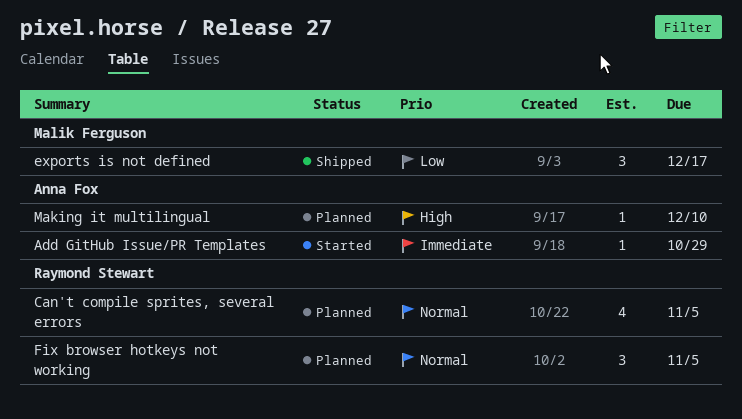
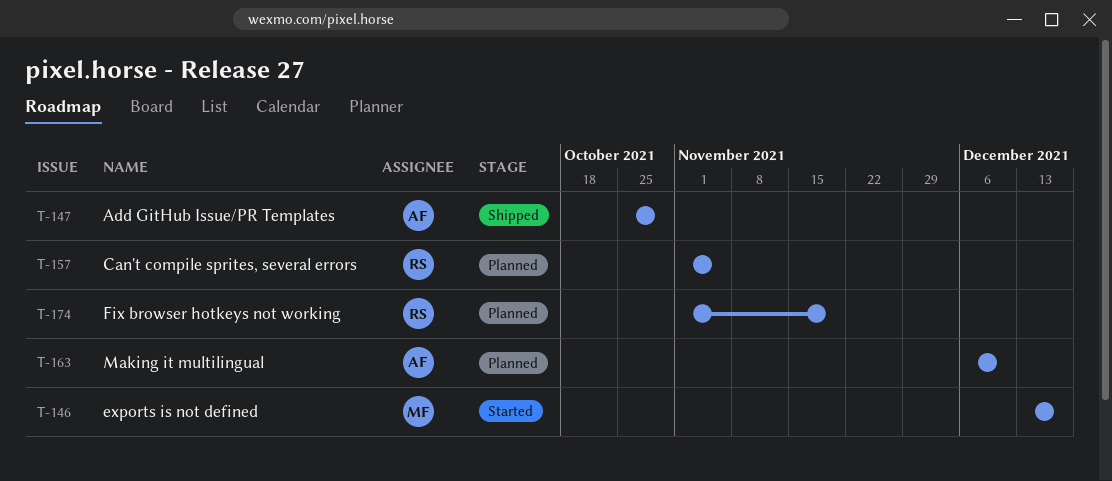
Add GitHub Issue/PR Templates, status: Started -> Shipped
exports is not defined, status: Shipped -> Started
Fix browser hotkeys not working, due: Nov 5 -> Nov 19

